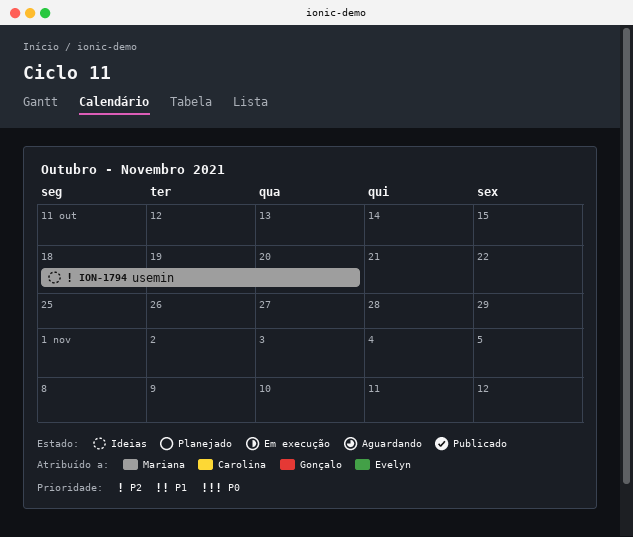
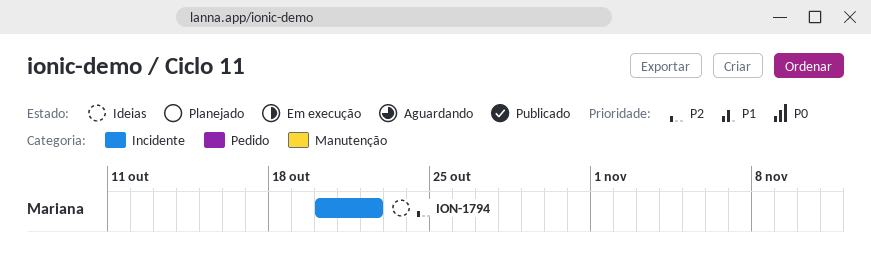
ION-1794, start: Oct 18 -> Oct 20
ION-1794, due: Oct 20 -> Oct 22

